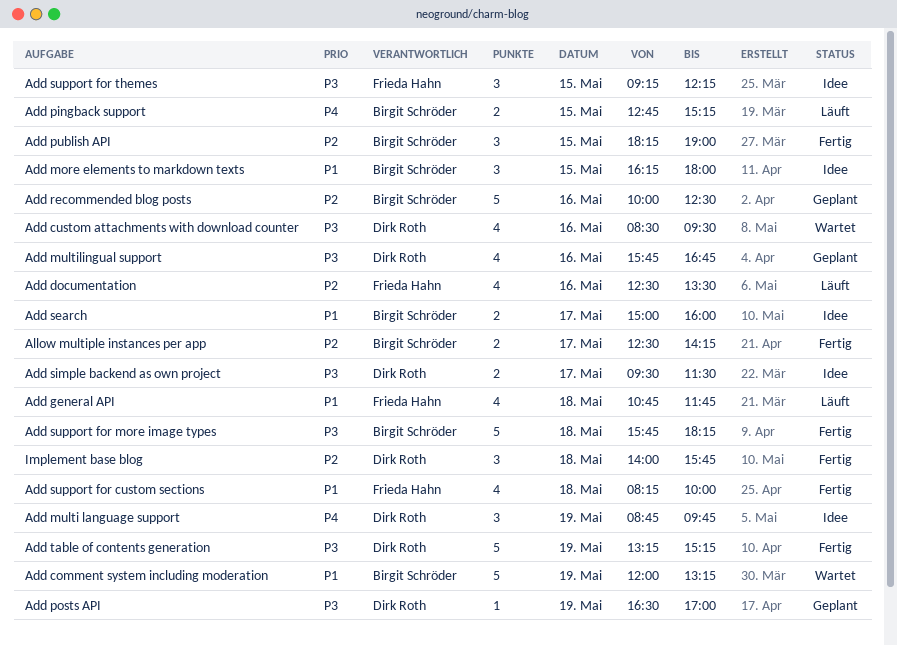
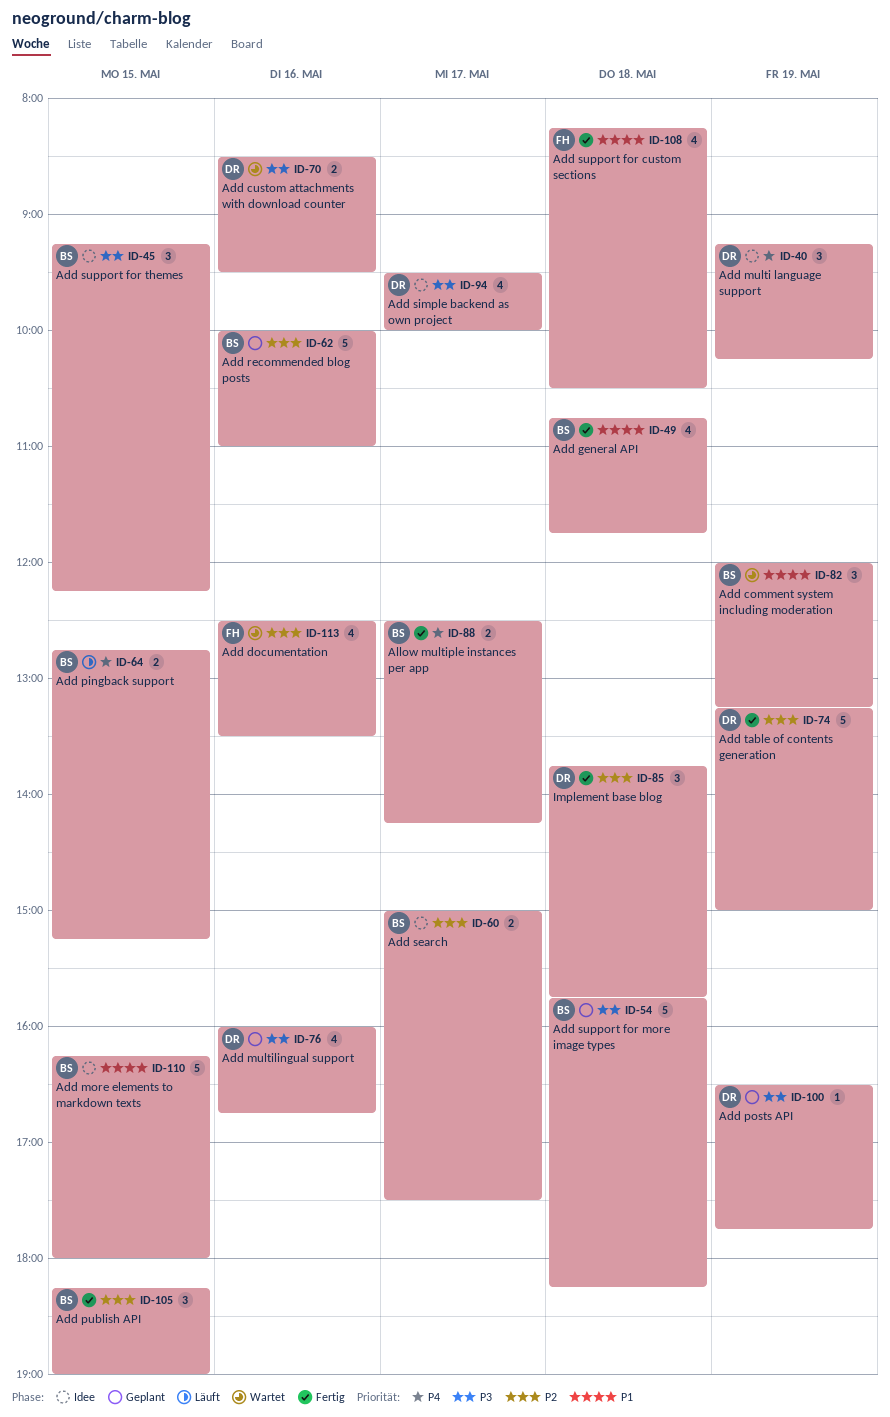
Add comment system including moderation, estimate: 5 -> 3
Add custom attachments with download counter, estimate: 4 -> 2
Add documentation, status: Läuft -> Wartet
Add general API, status: Läuft -> Fertig
Add general API, owner: Frieda Hahn -> Birgit Schröder
Add more elements to markdown texts, estimate: 3 -> 5
Add multi language support, begins: 08:45 -> 09:15
Add multi language support, ends: 09:45 -> 10:15
Add multilingual support, begins: 15:45 -> 16:00
Add posts API, ends: 17:00 -> 17:45
Add recommended blog posts, ends: 12:30 -> 11:00
Add search, priority: P1 -> P2
Add search, ends: 16:00 -> 17:30
Add simple backend as own project, estimate: 2 -> 4
Add simple backend as own project, ends: 11:30 -> 10:00
Add support for custom sections, ends: 10:00 -> 10:30
Add support for more image types, status: Fertig -> Geplant
Add support for themes, owner: Frieda Hahn -> Birgit Schröder
Add table of contents generation, priority: P3 -> P2
Add table of contents generation, ends: 15:15 -> 15:00
Allow multiple instances per app, priority: P2 -> P4
Implement base blog, begins: 14:00 -> 13:45

